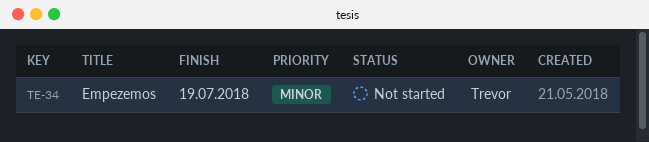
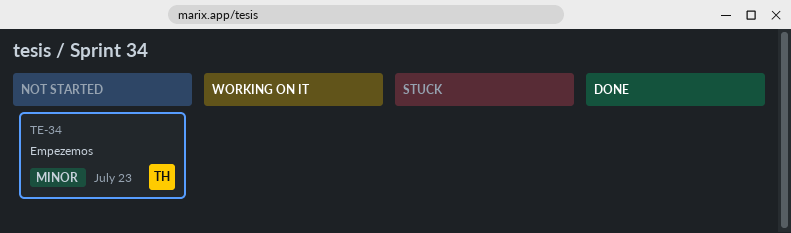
TE-34, due: Jul 19 -> Jul 23

